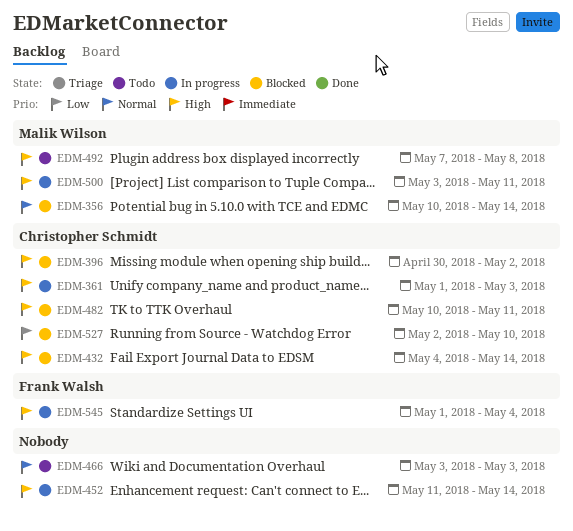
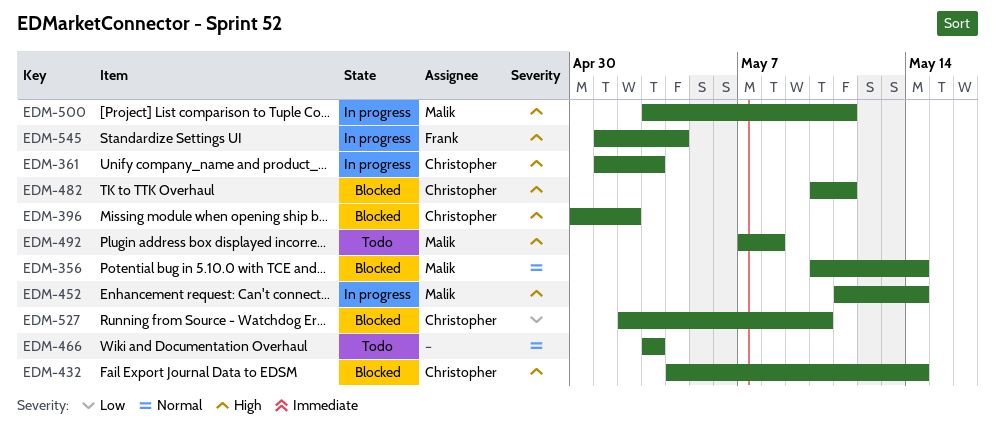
EDM-452, owner: none -> Malik Wilson

